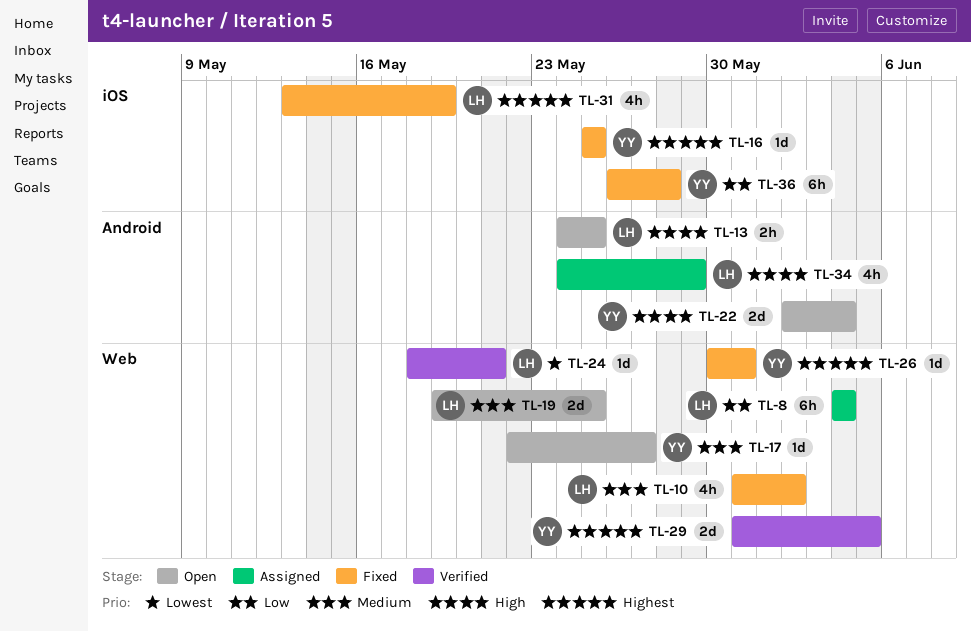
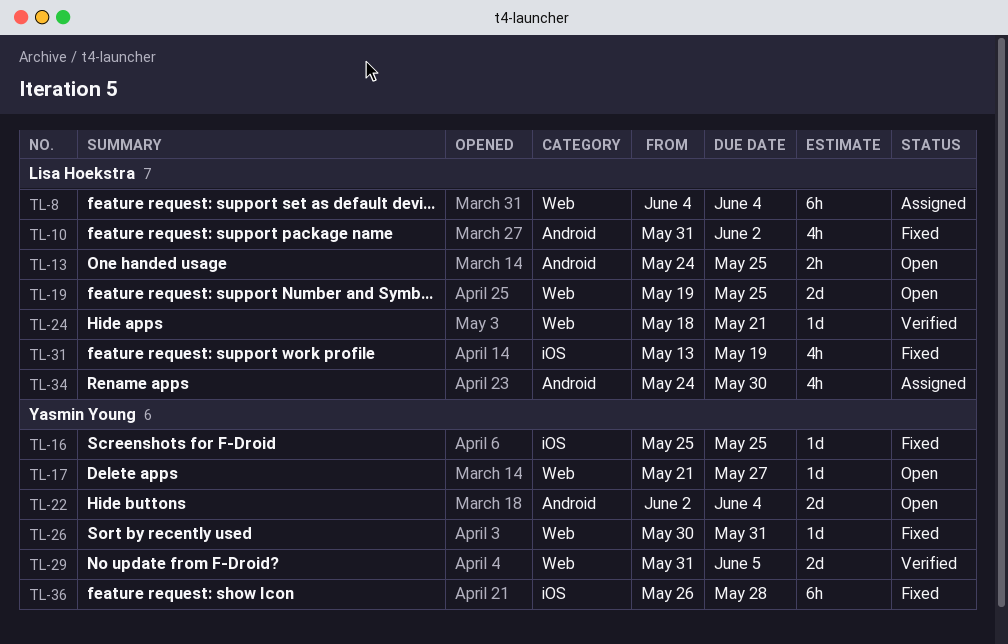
TL-10, label: Web -> Android
TL-17, start: May 22 -> May 21
TL-34, due: May 29 -> May 30

